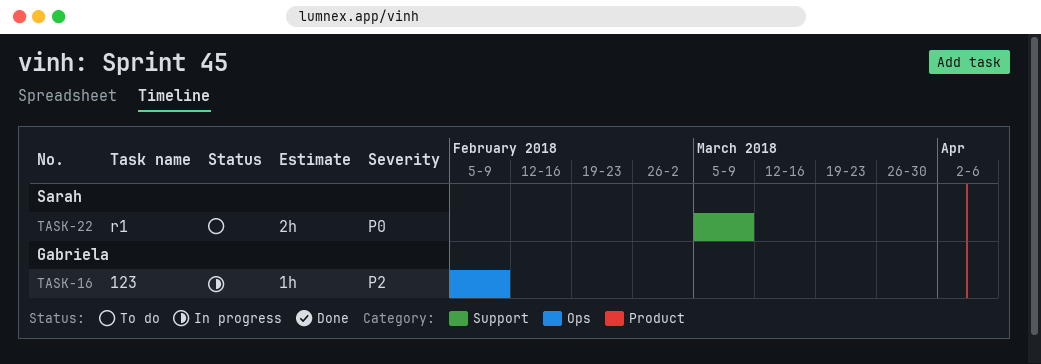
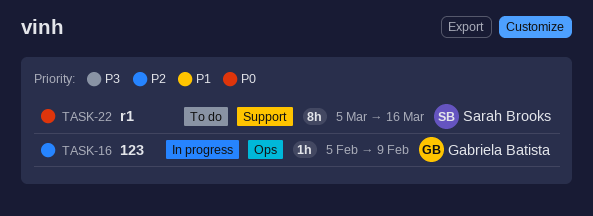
TASK-22, estimate: 2h -> 8h
TASK-22, due: Mar 9 -> Mar 16

